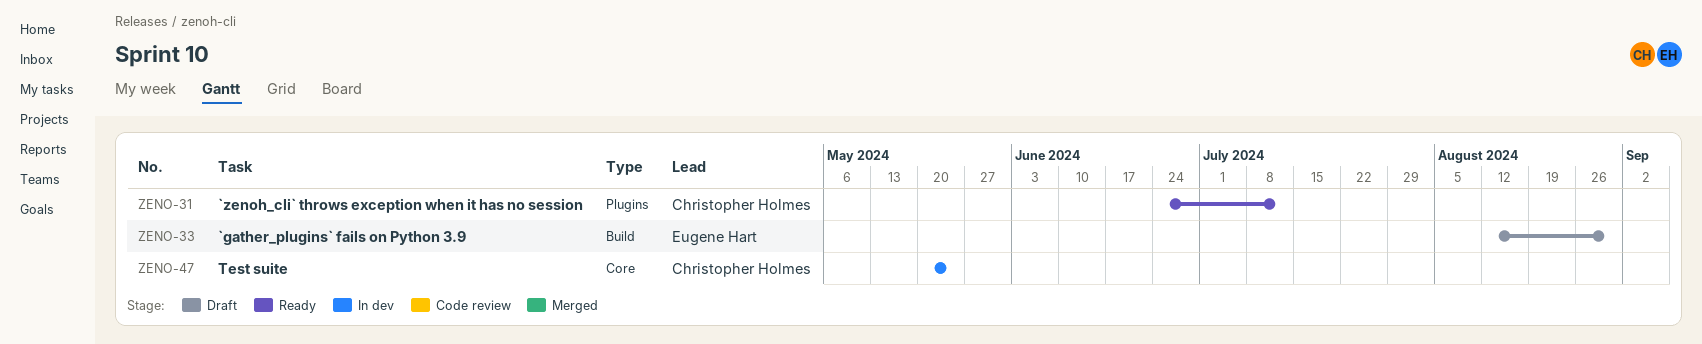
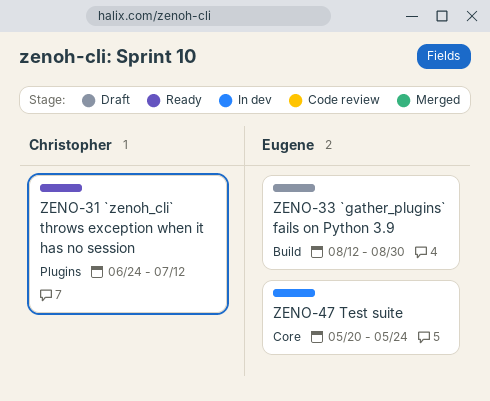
ZENO-47, owner: Christopher Holmes -> Eugene Hart

